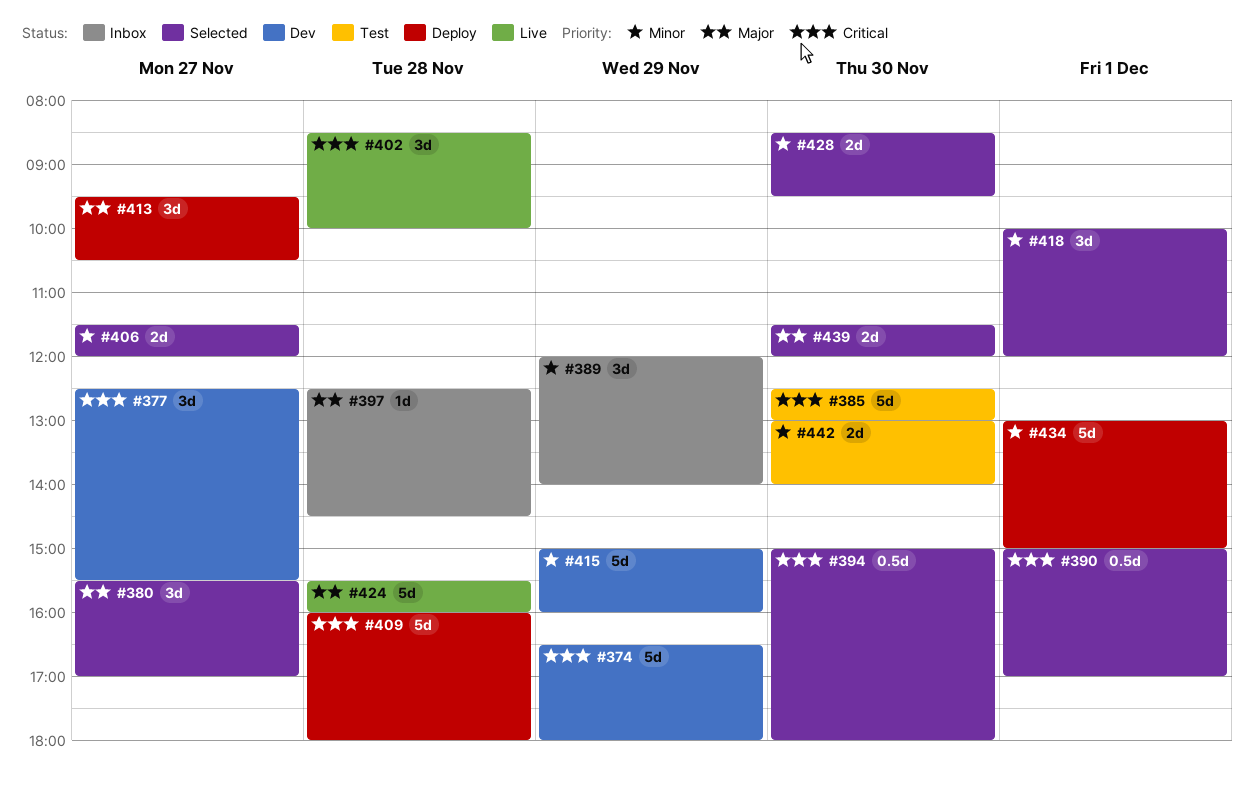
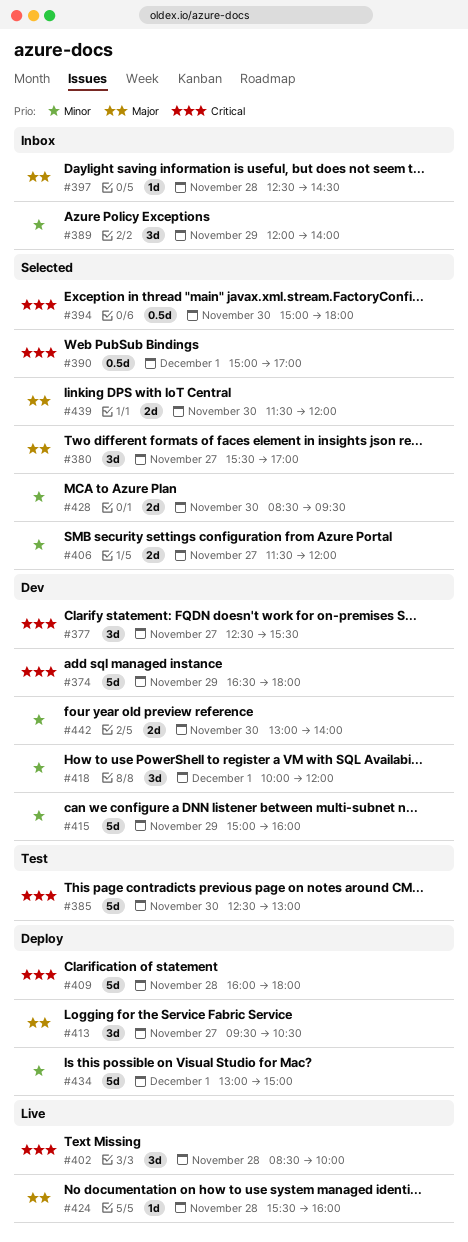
#418, status: Selected -> Dev
#424, estimate: 5d -> 1d
#442, status: Test -> Dev

